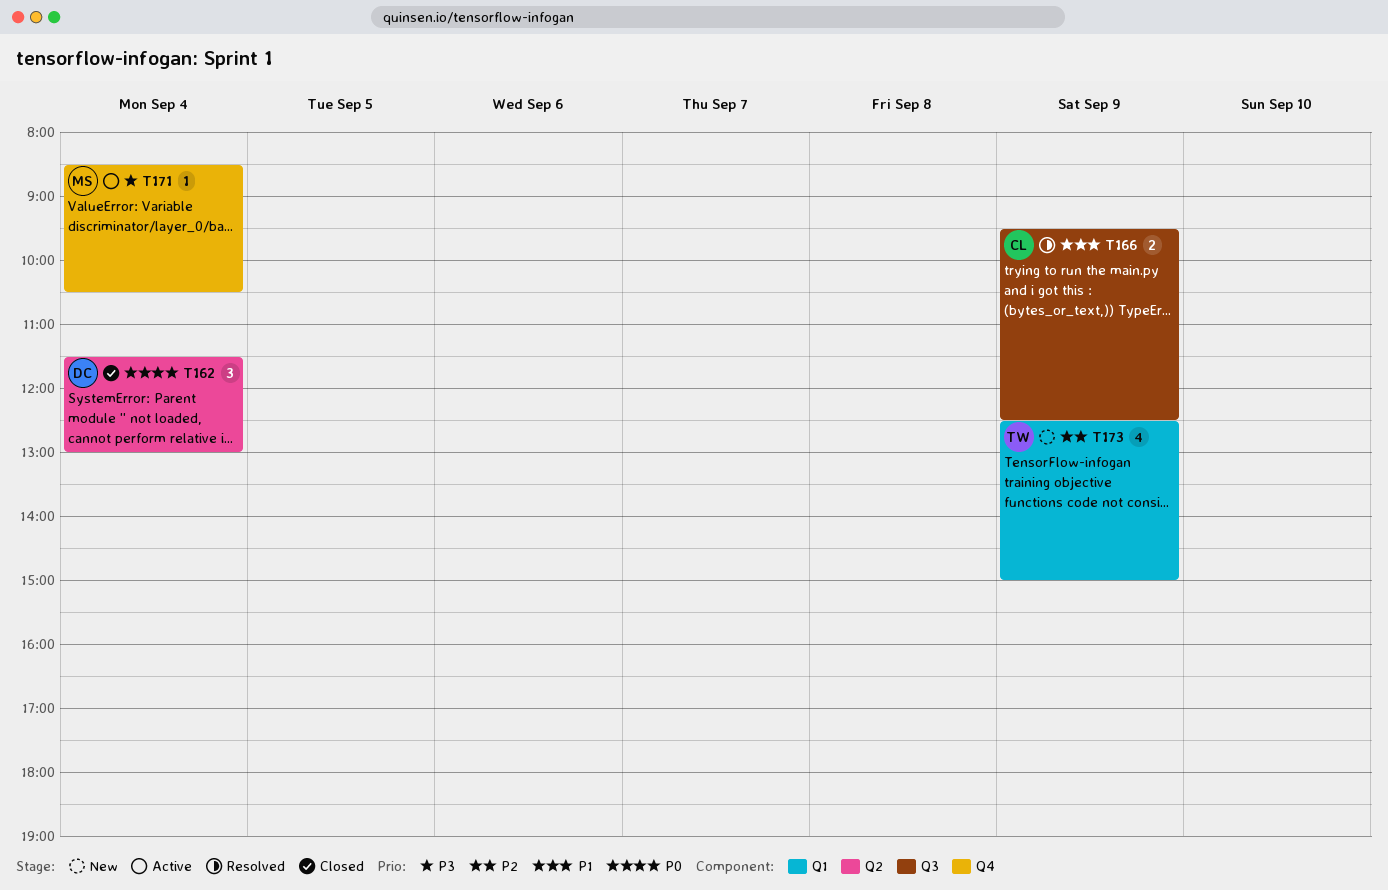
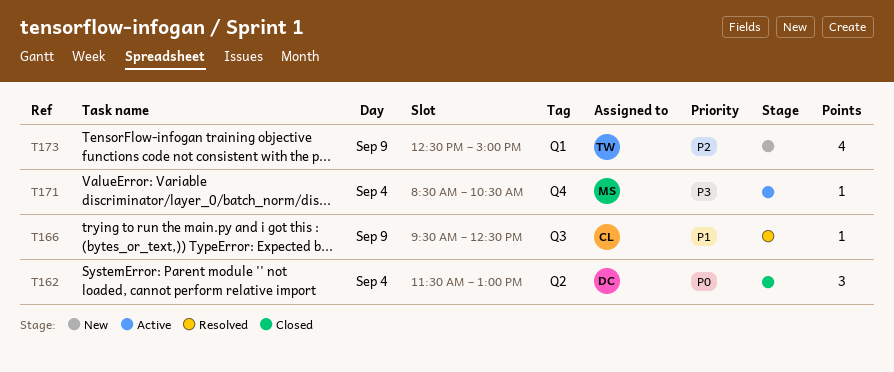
T166, estimate: 2 -> 1

